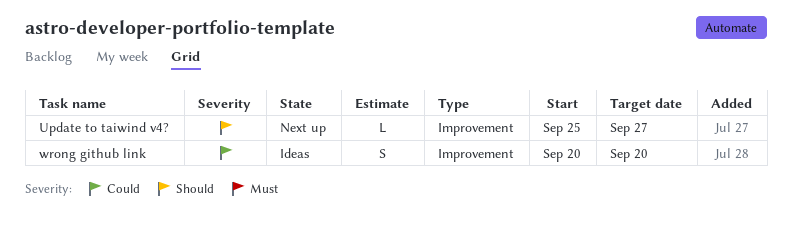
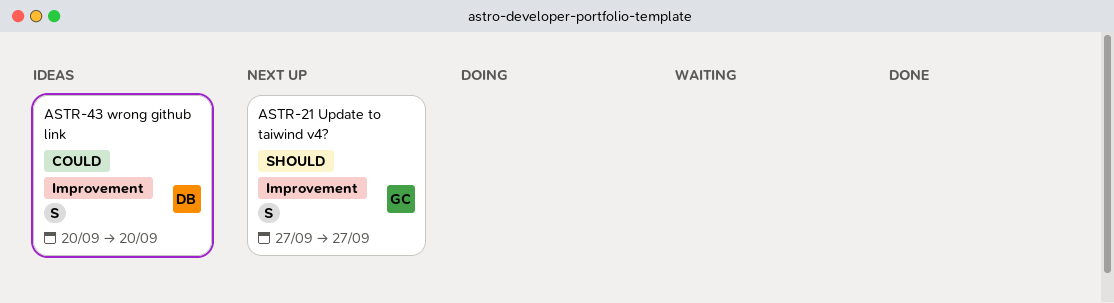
Update to taiwind v4?, estimate: L -> S
Update to taiwind v4?, start: Sep 25 -> Sep 27

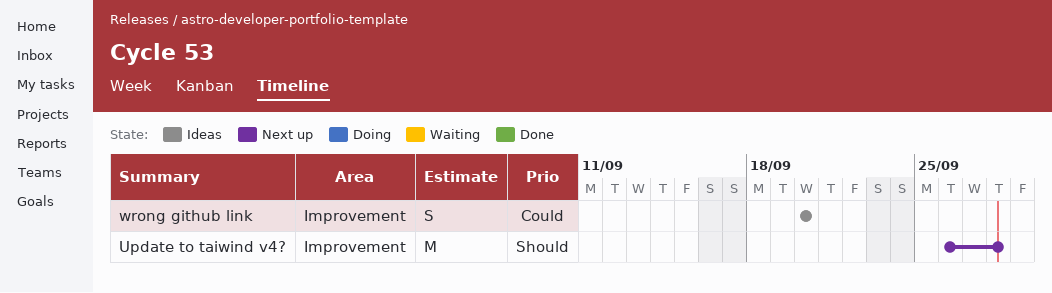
Update to taiwind v4?, estimate: S -> M
Update to taiwind v4?, start: Sep 27 -> Sep 26
Update to taiwind v4?, due: Sep 27 -> Sep 28

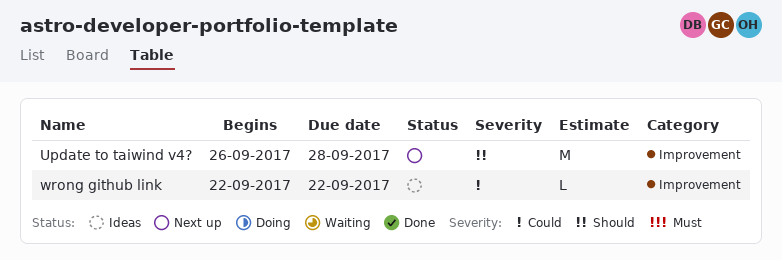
wrong github link, estimate: S -> L
wrong github link, start: Sep 20 -> Sep 22
wrong github link, due: Sep 20 -> Sep 22

